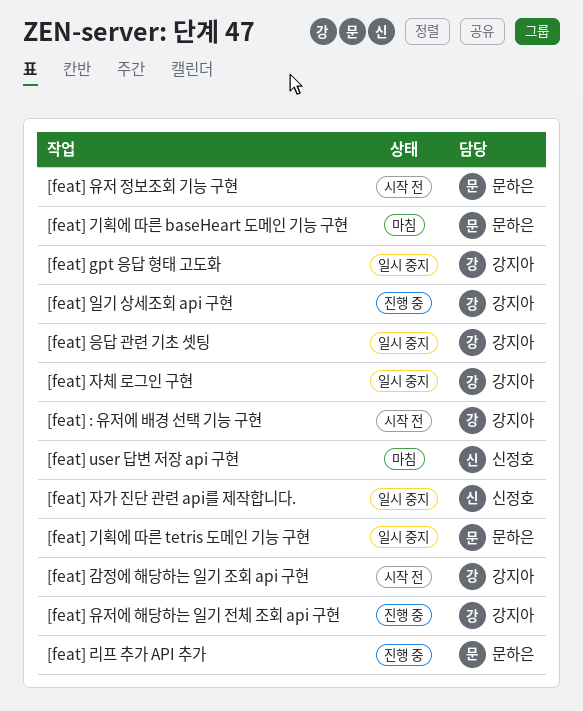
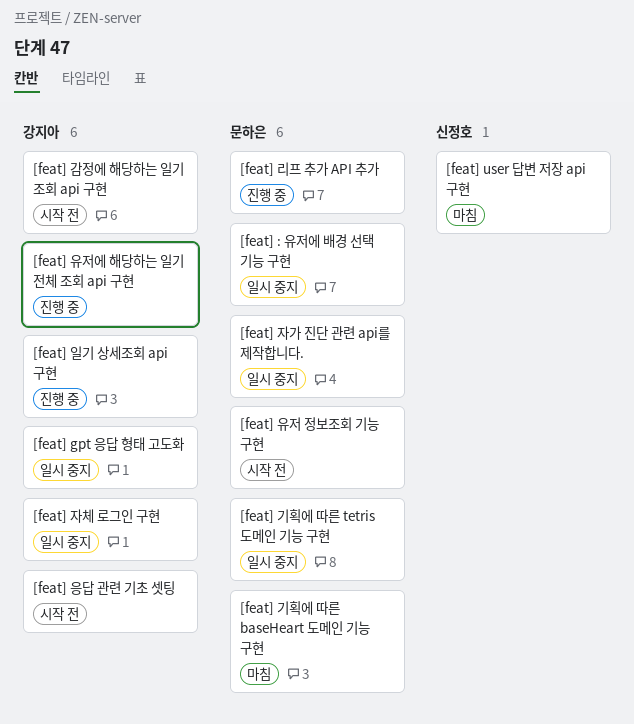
[feat] : 유저에 배경 선택 기능 구현, status: 시작 전 -> 일시 중지
[feat] : 유저에 배경 선택 기능 구현, owner: 강지아 -> 문하은
[feat] 응답 관련 기초 셋팅, status: 일시 중지 -> 시작 전
[feat] 자가 진단 관련 api를 제작합니다., owner: 신정호 -> 문하은

